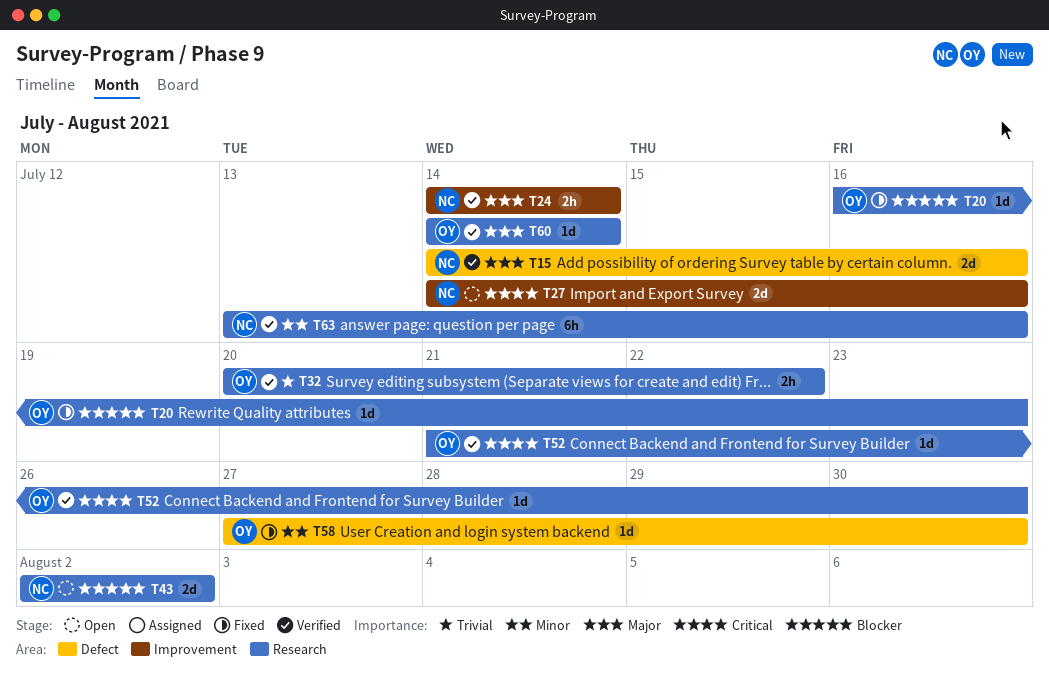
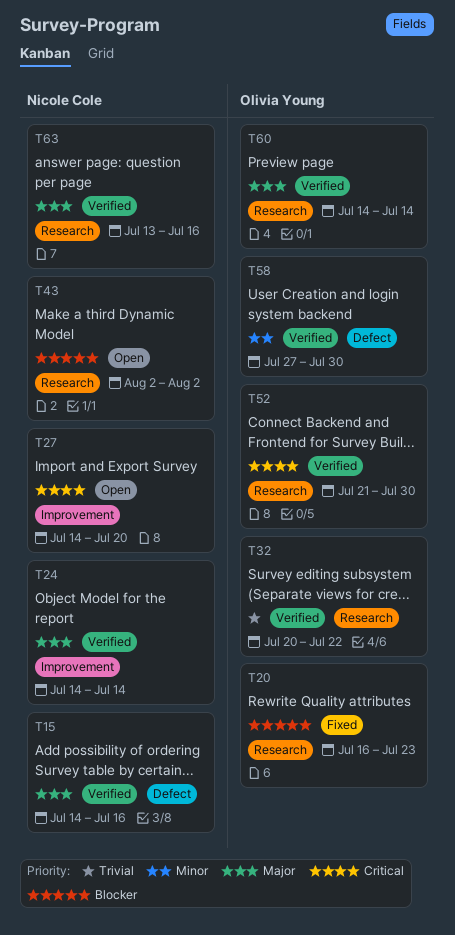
T27, due: Jul 16 -> Jul 20
T58, status: Fixed -> Verified
T63, priority: Minor -> Major

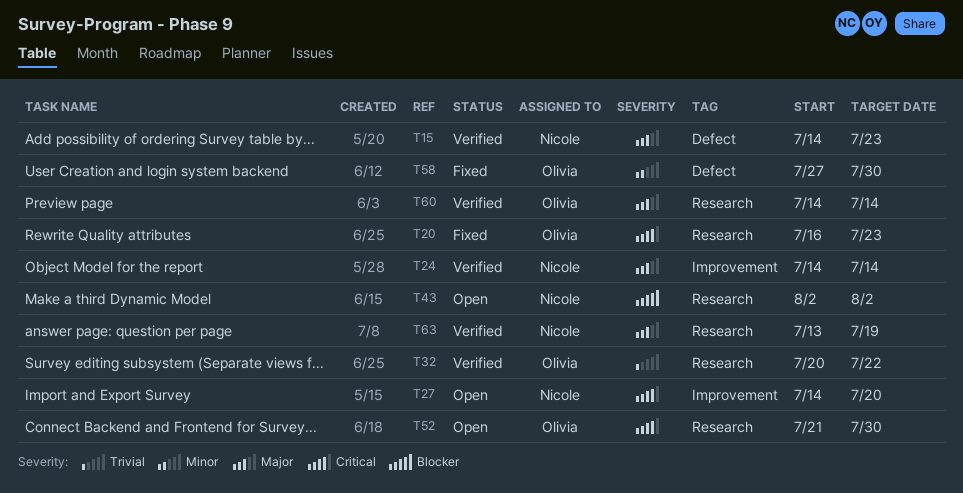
T15, due: Jul 16 -> Jul 23
T20, priority: Blocker -> Critical
T52, status: Verified -> Open
T58, status: Verified -> Fixed
T63, due: Jul 16 -> Jul 19

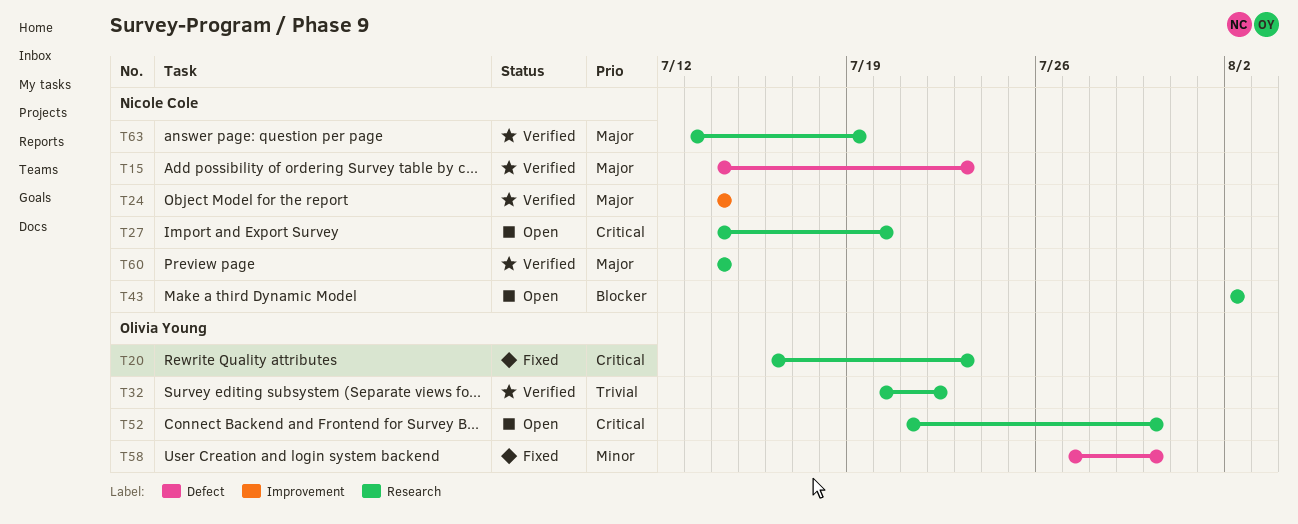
T27, label: Improvement -> Research
T60, owner: Olivia Young -> Nicole Cole

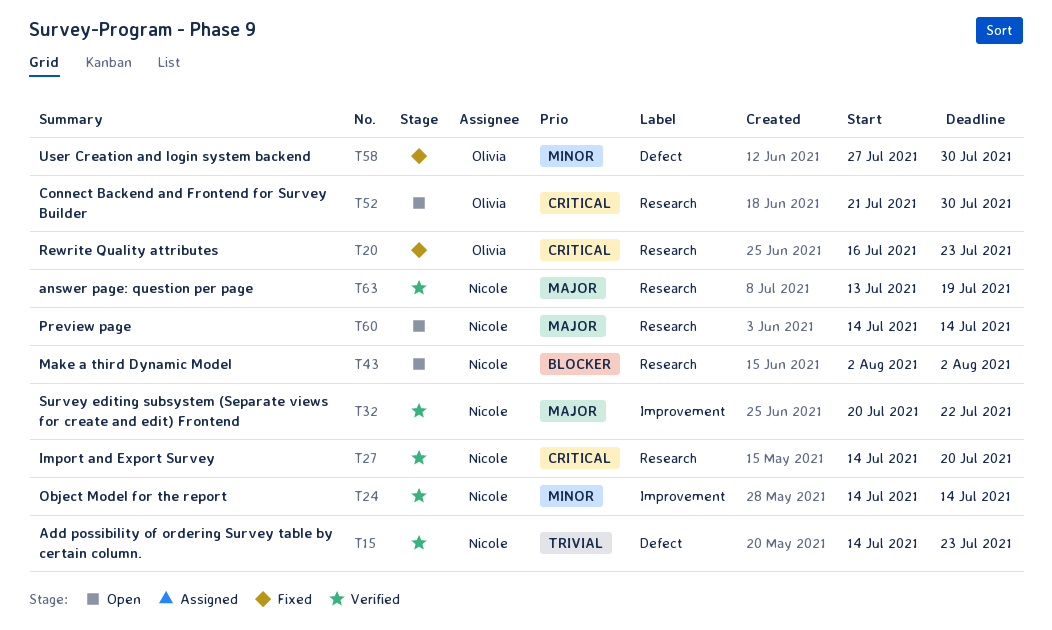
T15, priority: Major -> Trivial
T24, priority: Major -> Minor
T27, status: Open -> Verified
T32, owner: Olivia Young -> Nicole Cole
T32, priority: Trivial -> Major
T32, label: Research -> Improvement
T60, status: Verified -> Open

